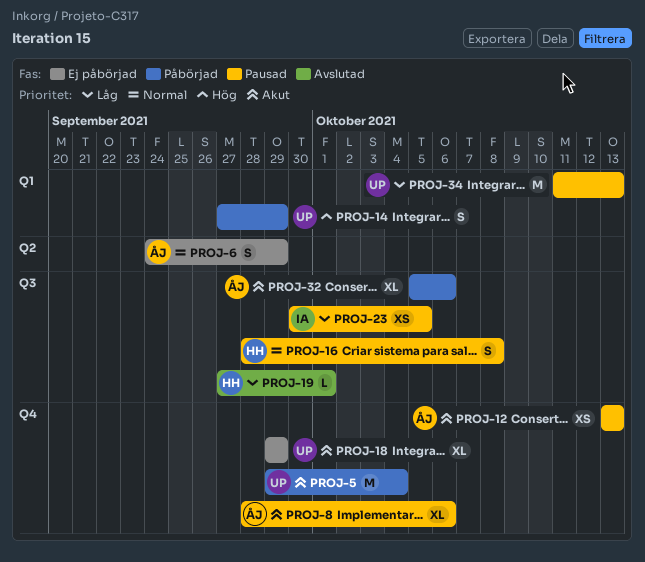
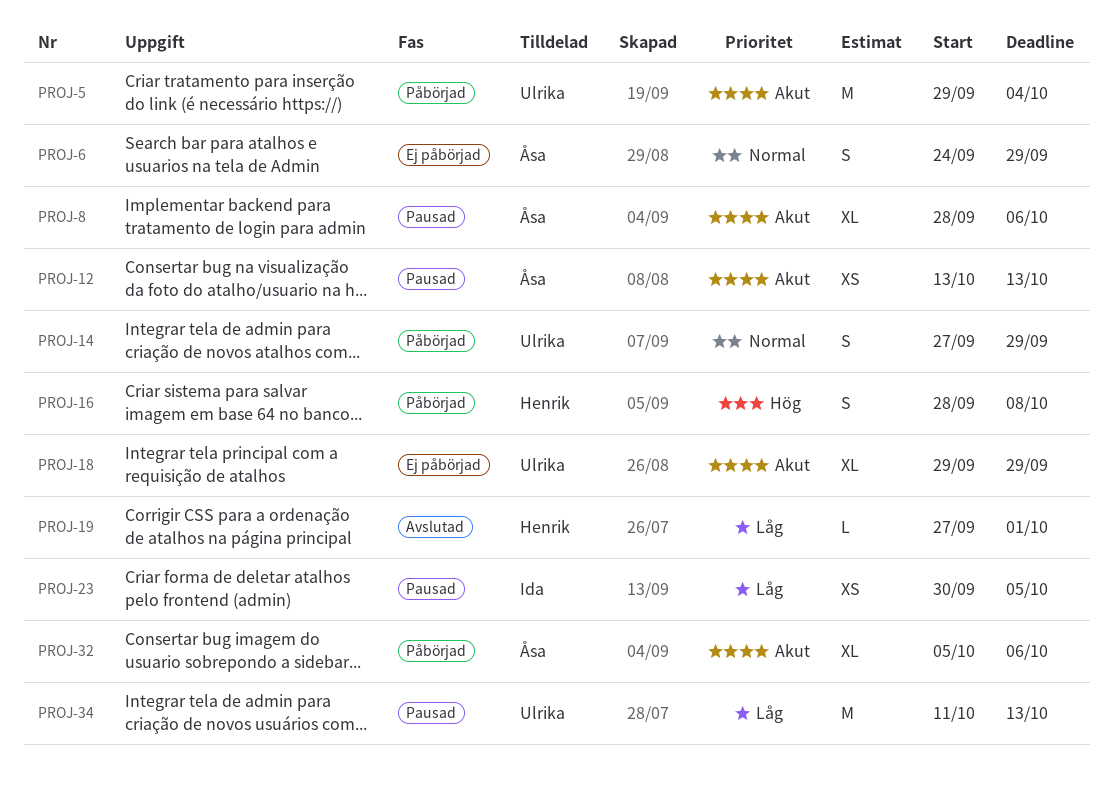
PROJ-14, priority: Hög -> Normal
PROJ-16, status: Pausad -> Påbörjad
PROJ-16, priority: Normal -> Hög

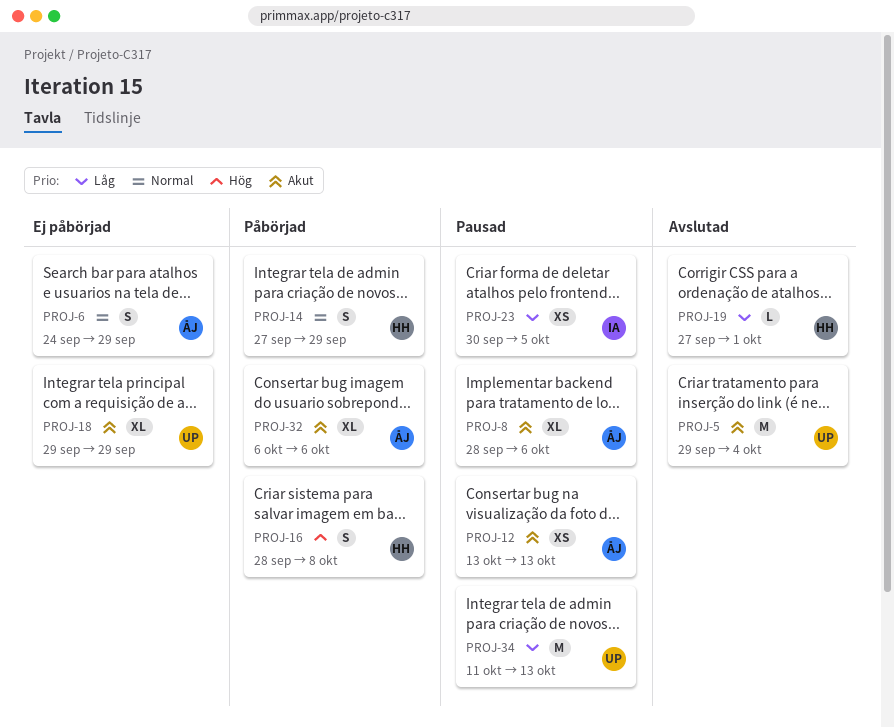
PROJ-5, status: Påbörjad -> Avslutad
PROJ-14, owner: Ulrika -> Henrik
PROJ-32, start: Oct 5 -> Oct 6

